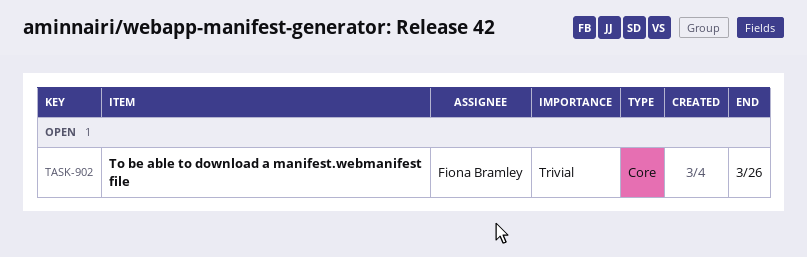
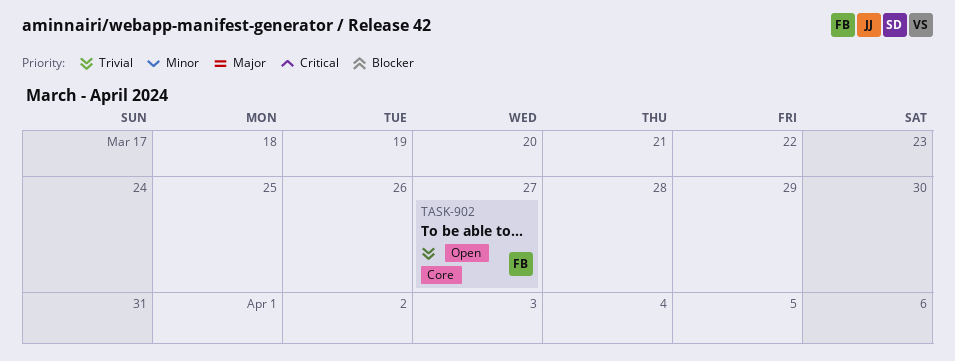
TASK-902, due: Mar 26 -> Mar 27

